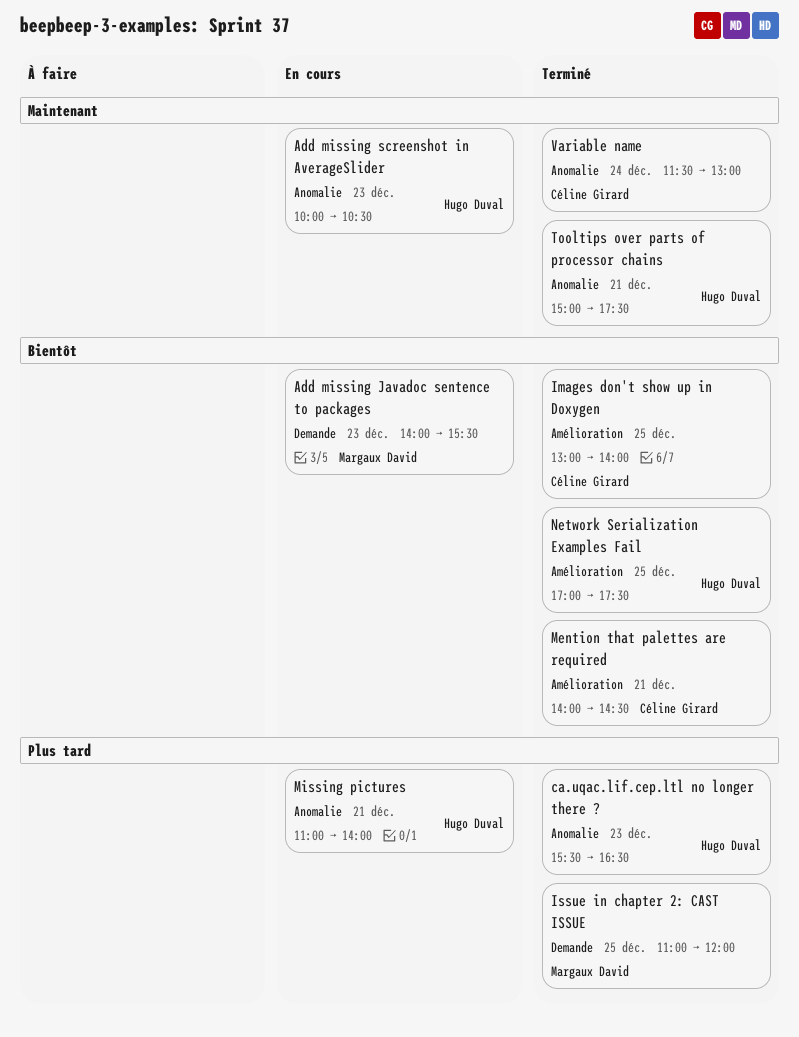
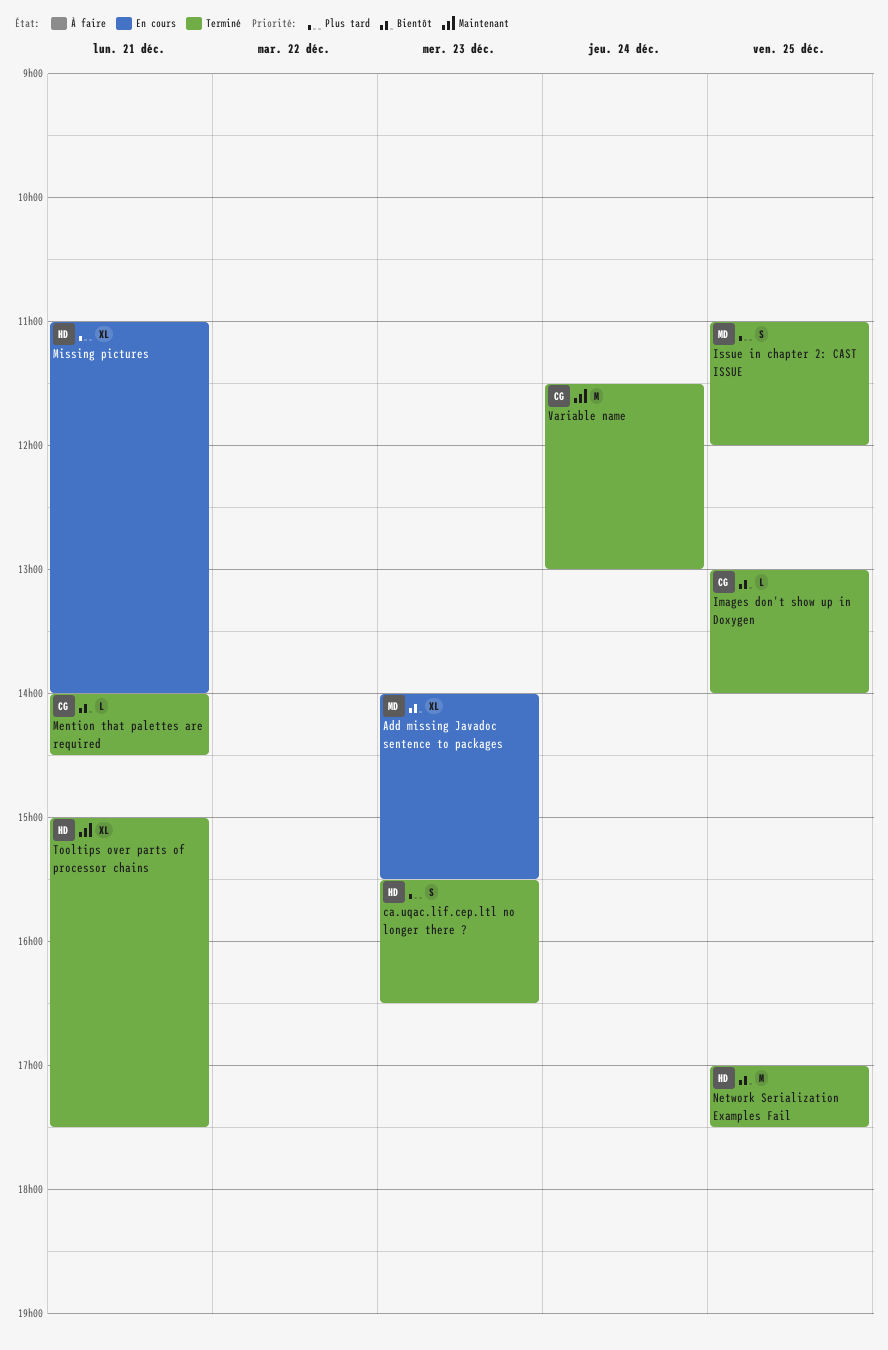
Add missing screenshot in AverageSlider: present -> none

